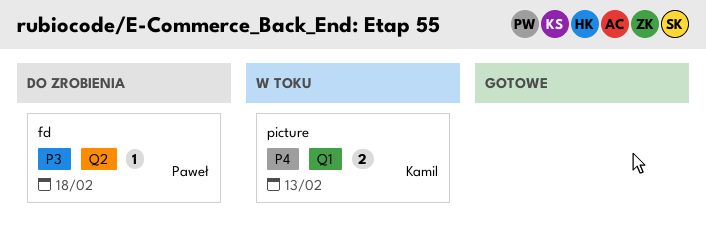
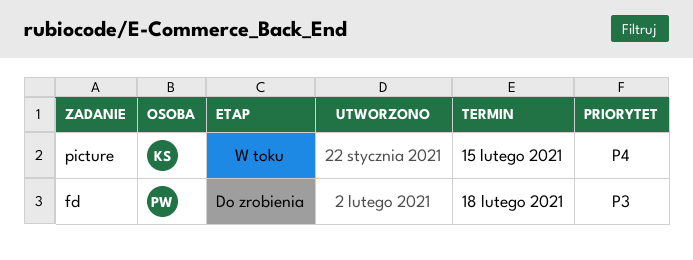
picture, due: Feb 13 -> Feb 15

